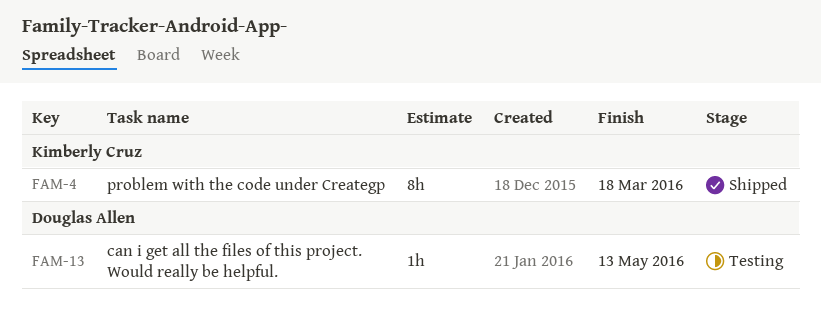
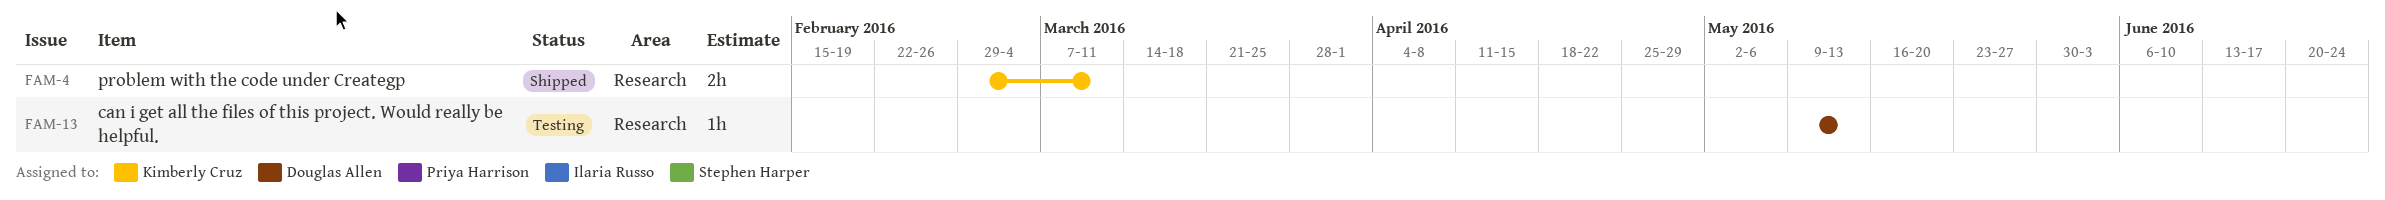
FAM-4, estimate: 8h -> 2h
FAM-4, due: Mar 18 -> Mar 11

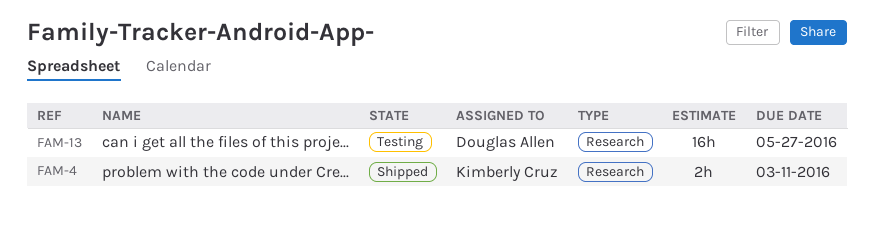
FAM-13, estimate: 1h -> 16h
FAM-13, due: May 13 -> May 27

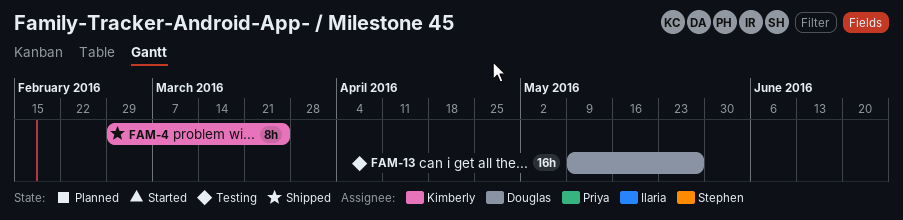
FAM-4, estimate: 2h -> 8h
FAM-4, due: Mar 11 -> Mar 25

